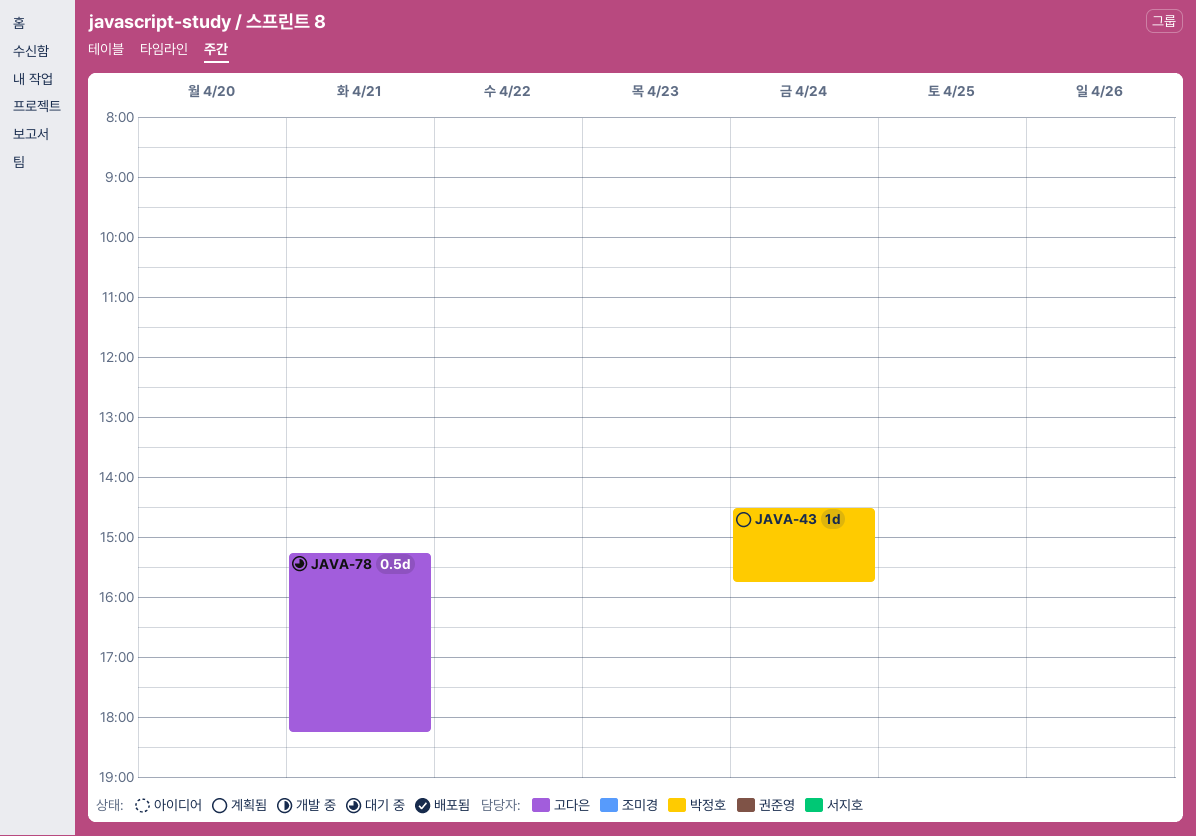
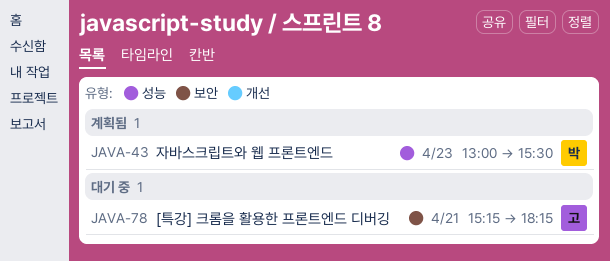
JAVA-43, day: Apr 24 -> Apr 23
JAVA-43, begins: 14:30 -> 13:00
JAVA-43, ends: 15:45 -> 15:30

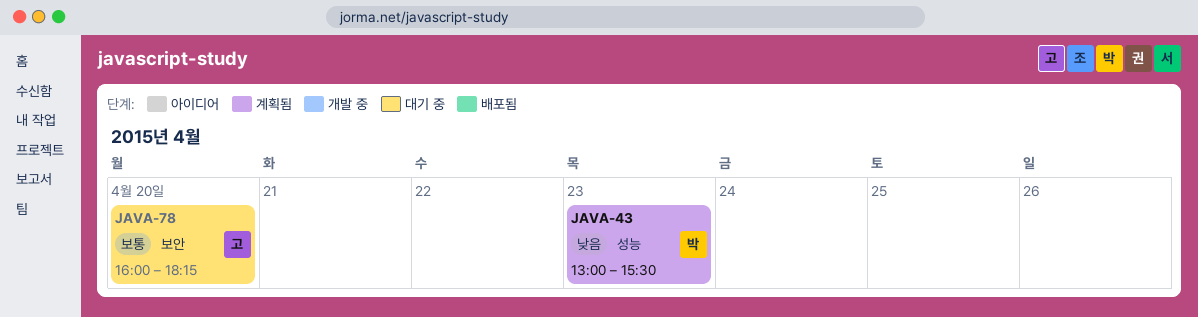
JAVA-78, day: Apr 21 -> Apr 20
JAVA-78, begins: 15:15 -> 16:00

